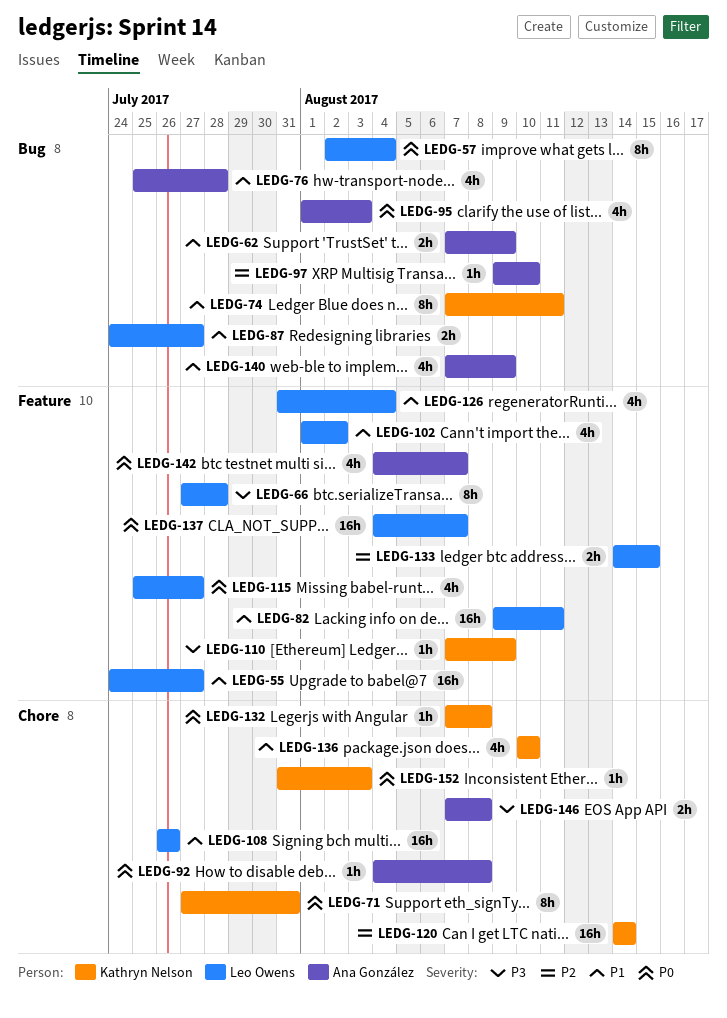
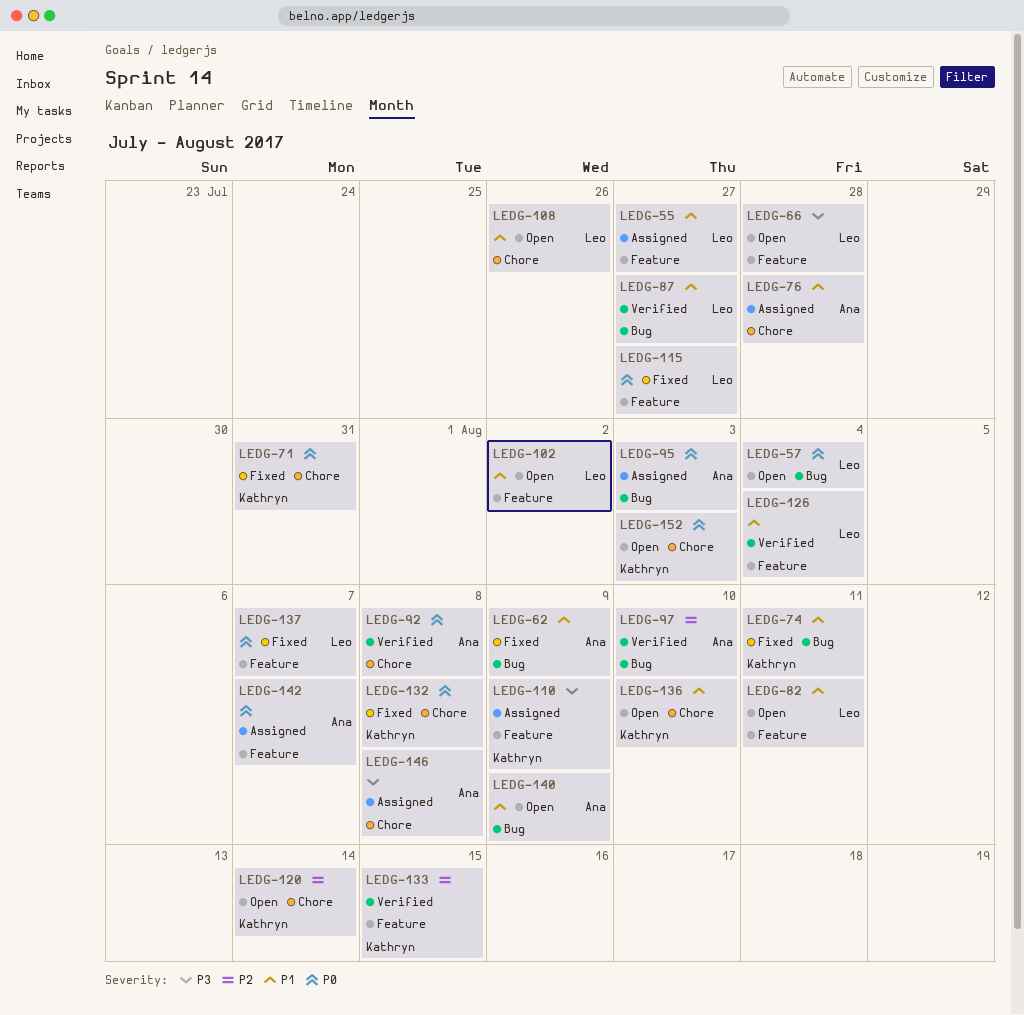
LEDG-76, label: Bug -> Chore
LEDG-133, owner: Leo Owens -> Kathryn Nelson

